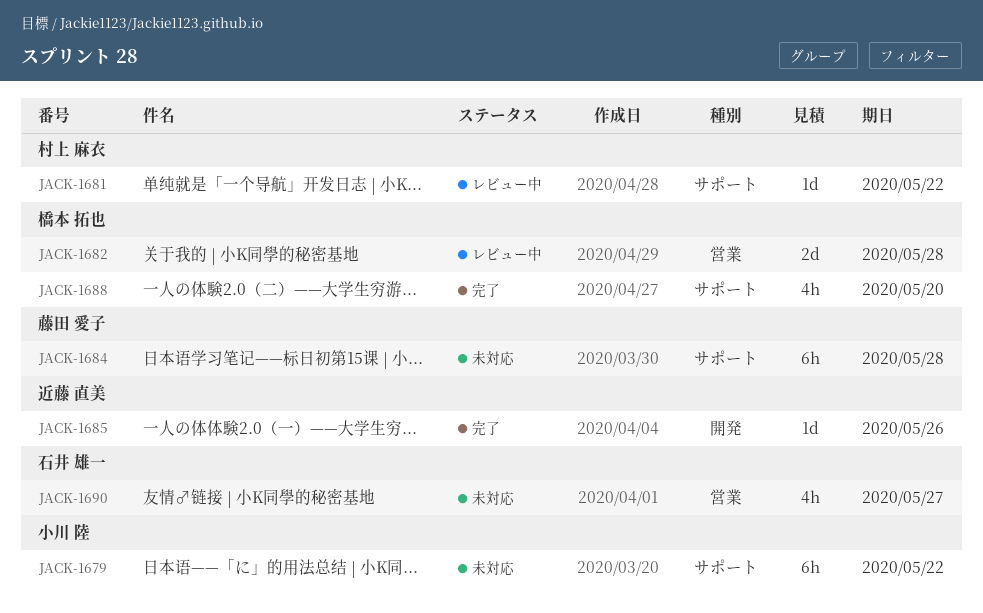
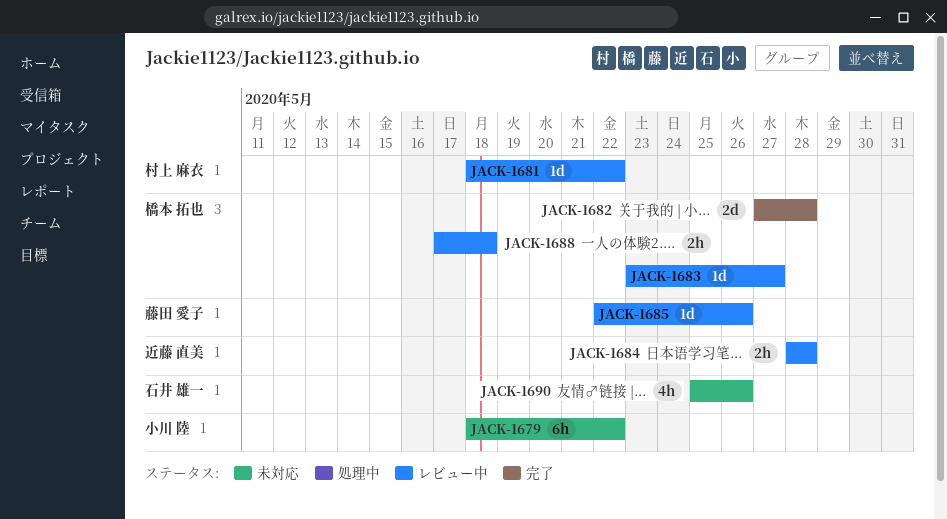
JACK-1682, status: レビュー中 -> 完了
JACK-1683: none -> present
JACK-1684, status: 未対応 -> レビュー中
JACK-1684, owner: 藤田 愛子 -> 近藤 直美
JACK-1684, estimate: 6h -> 2h
JACK-1685, status: 完了 -> レビュー中
JACK-1685, owner: 近藤 直美 -> 藤田 愛子
JACK-1688, status: 完了 -> レビュー中
JACK-1688, estimate: 4h -> 2h
JACK-1688, due: May 20 -> May 18
JACK-1690, due: May 27 -> May 26

